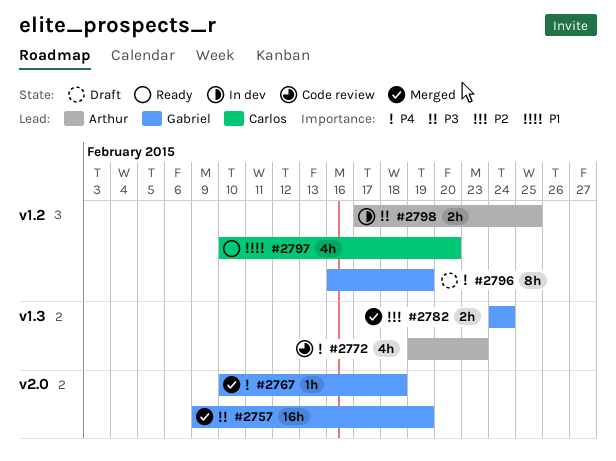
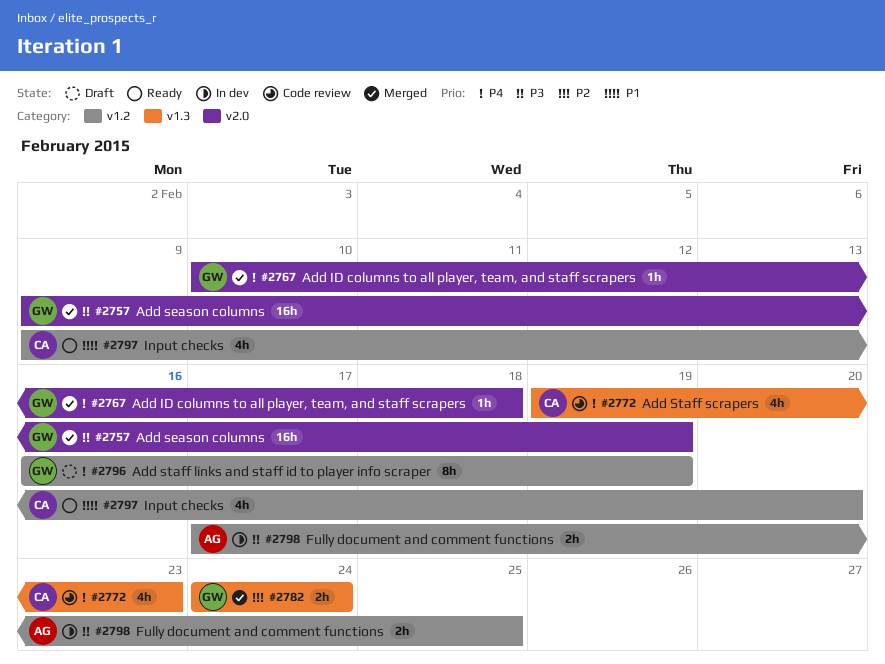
#2772, owner: Arthur -> Carlos
#2797, start: Feb 10 -> Feb 9

